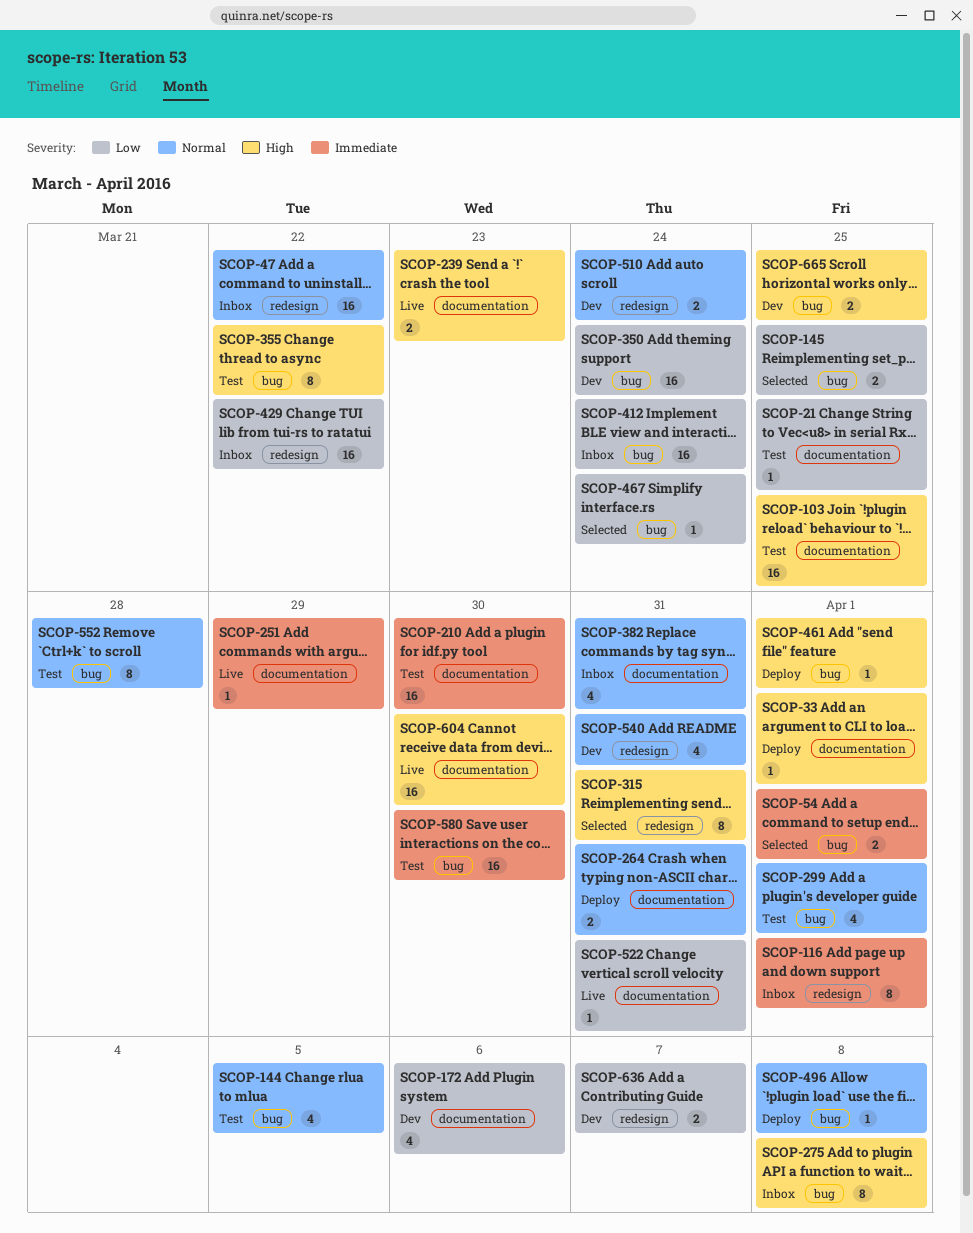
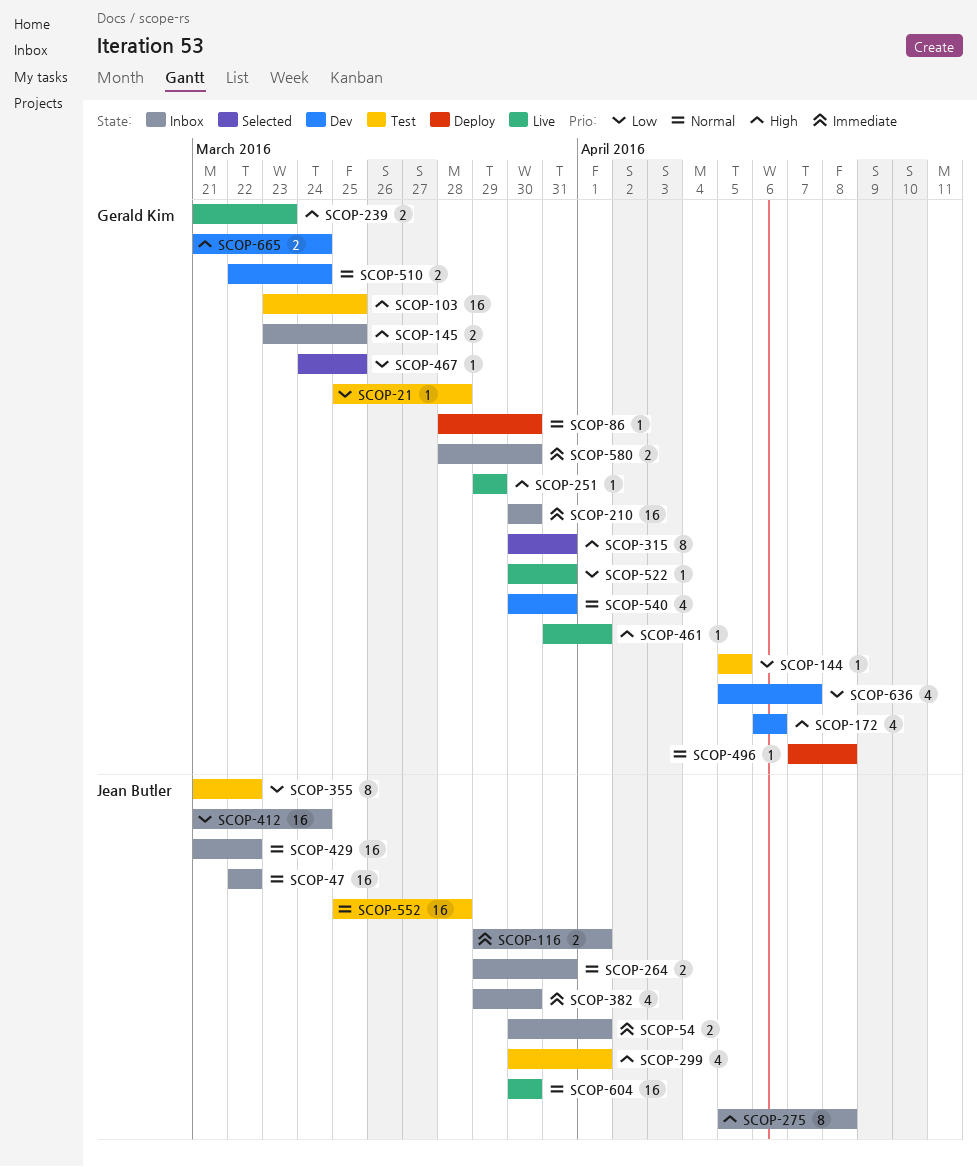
SCOP-21, due: Mar 25 -> Mar 28
SCOP-33: present -> none
SCOP-54, status: Selected -> Inbox
SCOP-86: none -> present
SCOP-116, estimate: 8 -> 2
SCOP-144, priority: Normal -> Low
SCOP-144, estimate: 4 -> 1
SCOP-145, status: Selected -> Inbox
SCOP-145, priority: Low -> High
SCOP-172, priority: Low -> High
SCOP-210, status: Test -> Inbox
SCOP-251, priority: Immediate -> High
SCOP-264, status: Deploy -> Inbox
SCOP-299, priority: Normal -> High
SCOP-350: present -> none
SCOP-355, priority: High -> Low
SCOP-382, priority: Normal -> Immediate
SCOP-382, due: Mar 31 -> Mar 30
SCOP-429, priority: Low -> Normal
SCOP-461, status: Deploy -> Live
SCOP-467, due: Mar 24 -> Mar 25
SCOP-552, estimate: 8 -> 16
SCOP-580, status: Test -> Inbox
SCOP-580, estimate: 16 -> 2
SCOP-604, priority: High -> Normal
SCOP-636, estimate: 2 -> 4
SCOP-665, due: Mar 25 -> Mar 24

